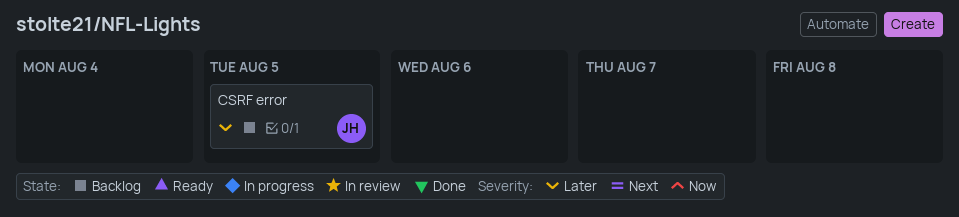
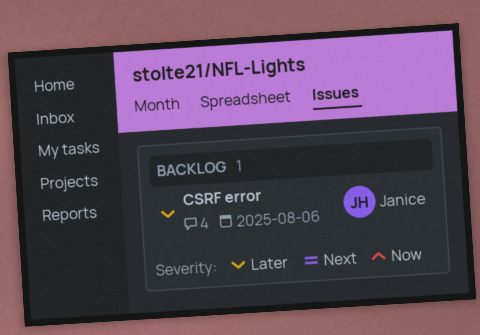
CSRF error, due: Aug 5 -> Aug 6

